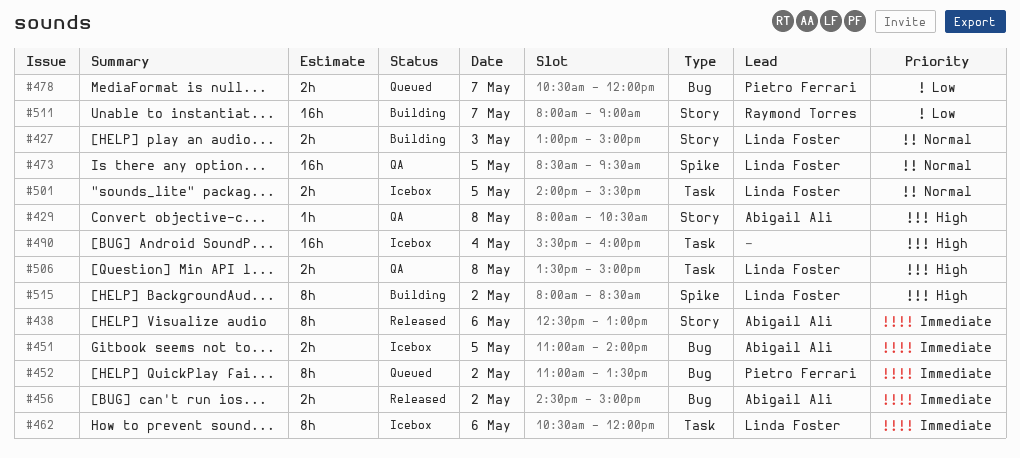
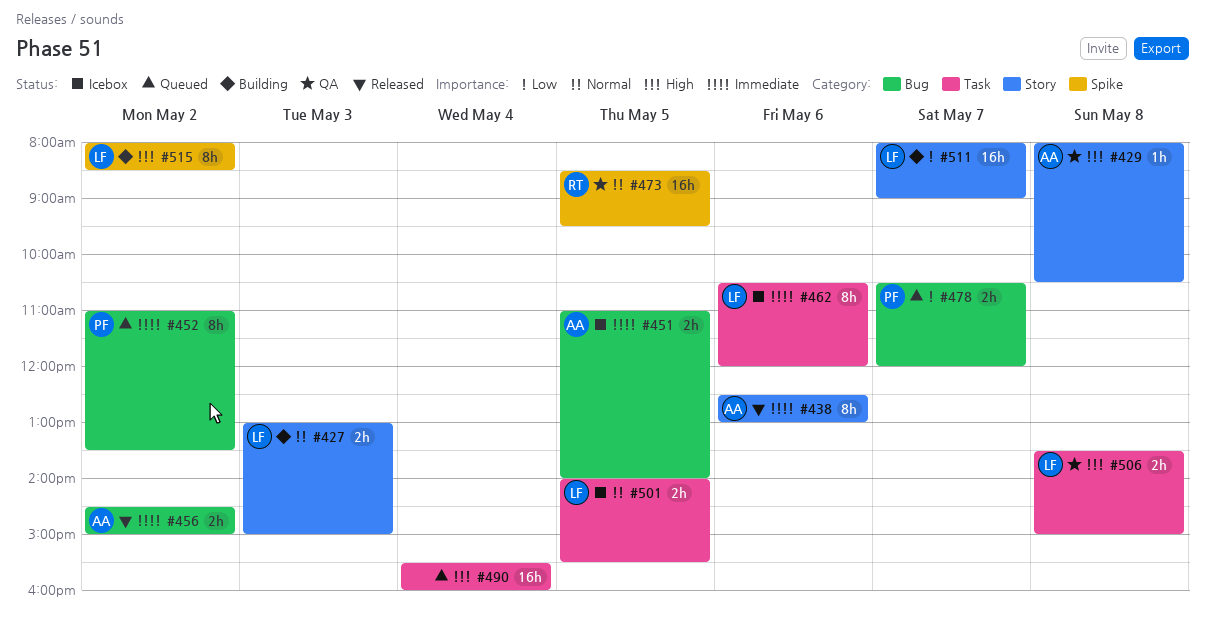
#473, owner: Linda Foster -> Raymond Torres
#490, status: Icebox -> Queued
#511, owner: Raymond Torres -> Linda Foster

